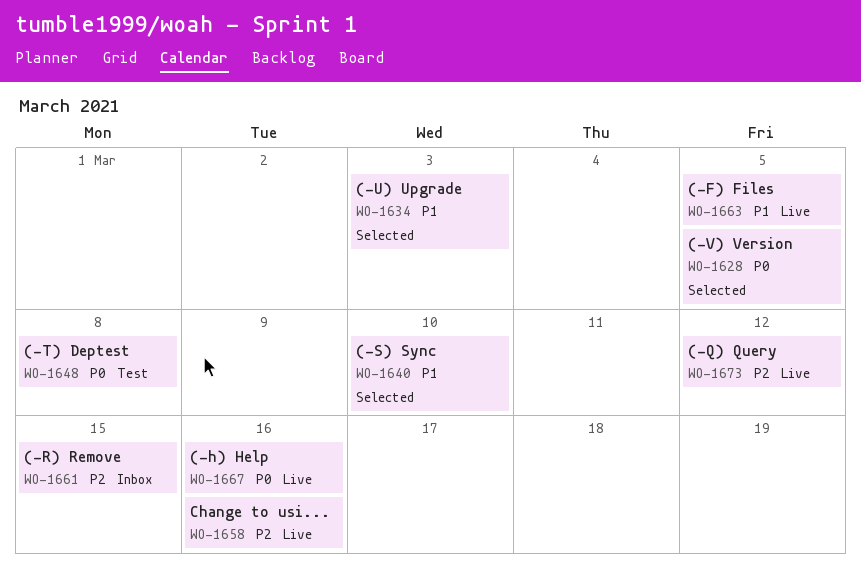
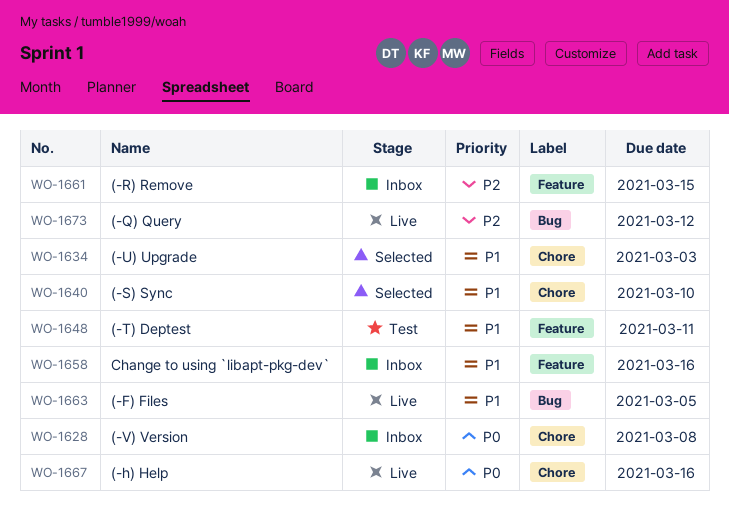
WO-1628, status: Selected -> Inbox
WO-1628, due: Mar 5 -> Mar 8
WO-1648, priority: P0 -> P1
WO-1648, due: Mar 8 -> Mar 11
WO-1658, status: Live -> Inbox
WO-1658, priority: P2 -> P1

